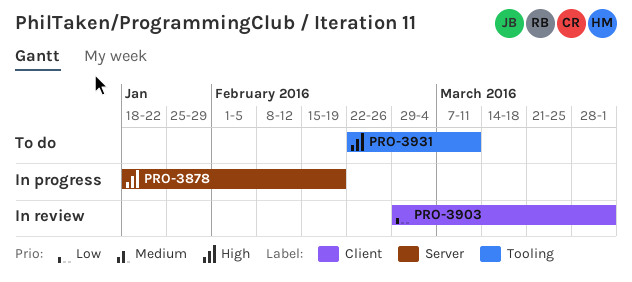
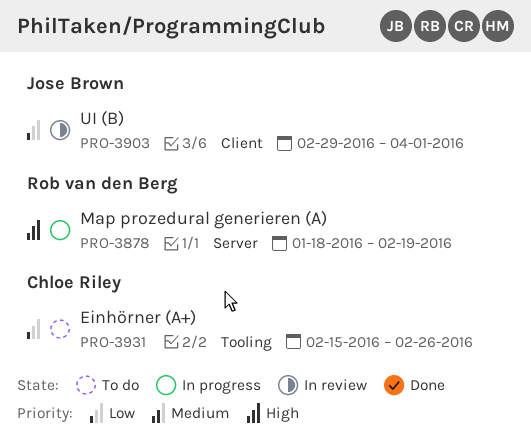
PRO-3931, priority: High -> Low
PRO-3931, start: Feb 22 -> Feb 15
PRO-3931, due: Mar 11 -> Feb 26

